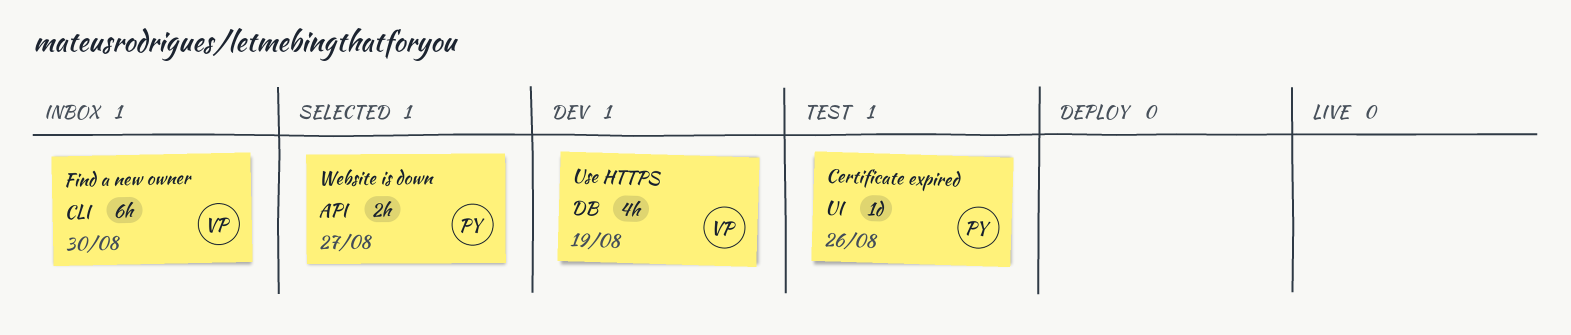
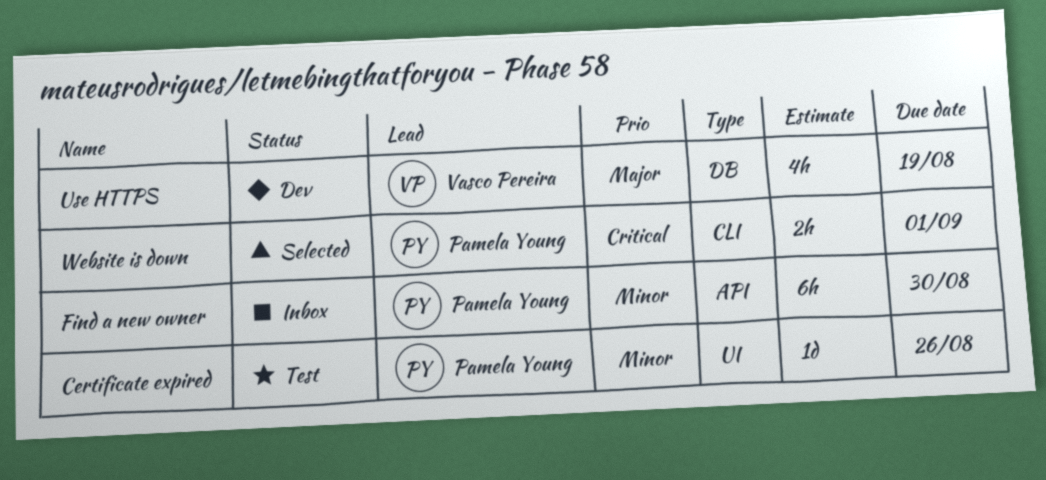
Find a new owner, owner: Vasco Pereira -> Pamela Young
Find a new owner, label: CLI -> API
Website is down, label: API -> CLI
Website is down, due: Aug 27 -> Sep 1

